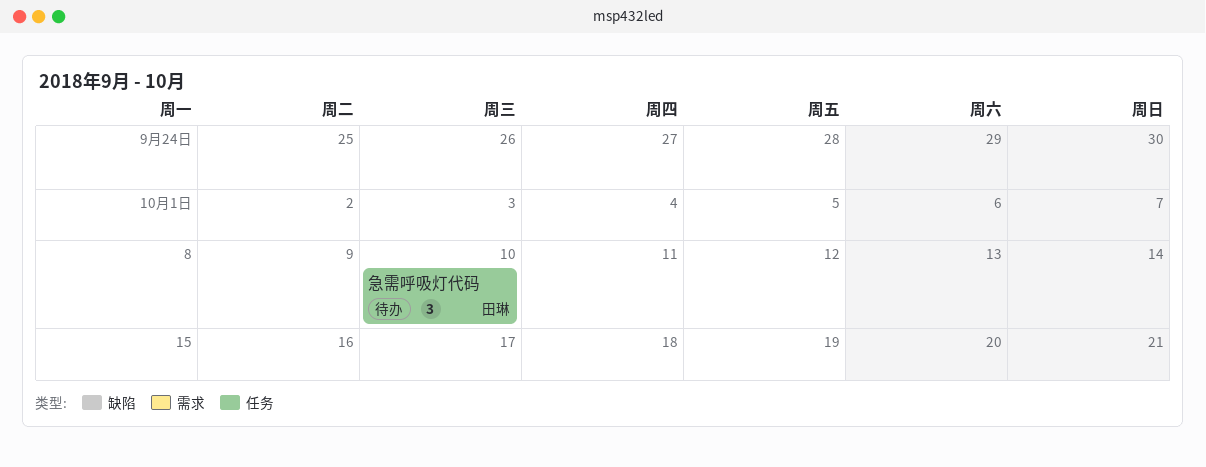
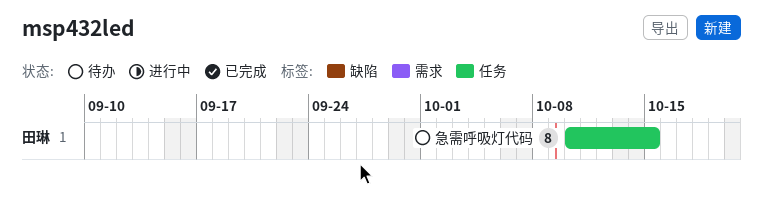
急需呼吸灯代码, estimate: 3 -> 8
急需呼吸灯代码, due: Oct 10 -> Oct 15

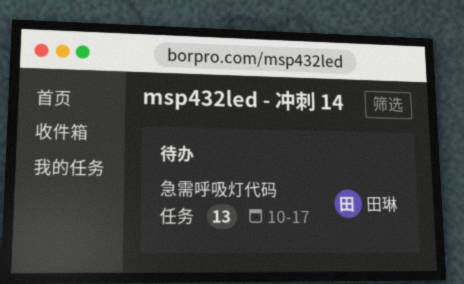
急需呼吸灯代码, estimate: 8 -> 13
急需呼吸灯代码, due: Oct 15 -> Oct 17

